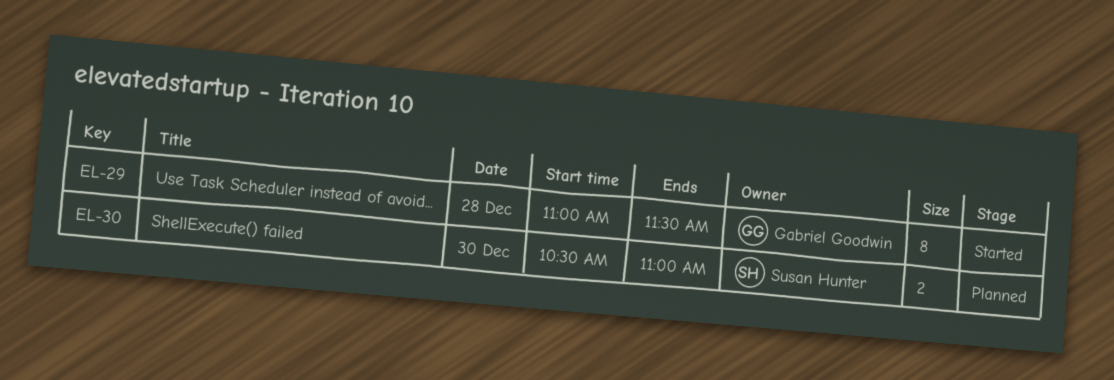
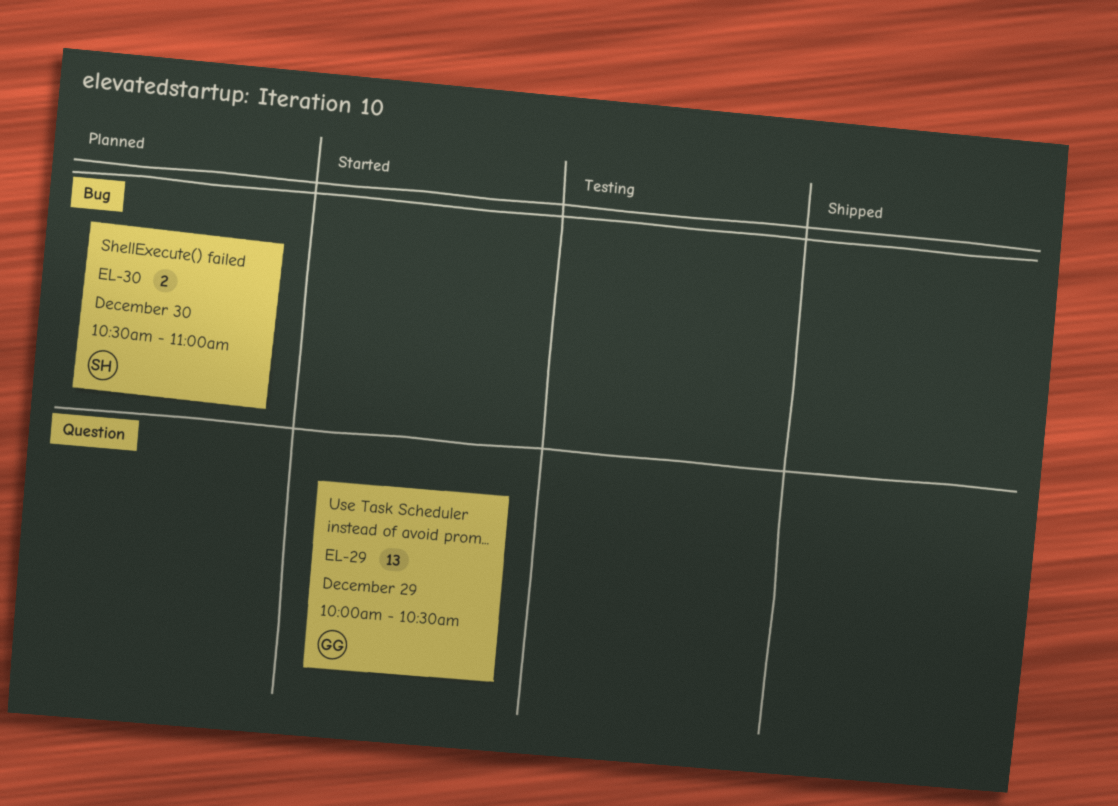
EL-29, estimate: 8 -> 13
EL-29, day: Dec 28 -> Dec 29
EL-29, begins: 11:00 -> 10:00
EL-29, ends: 11:30 -> 10:30

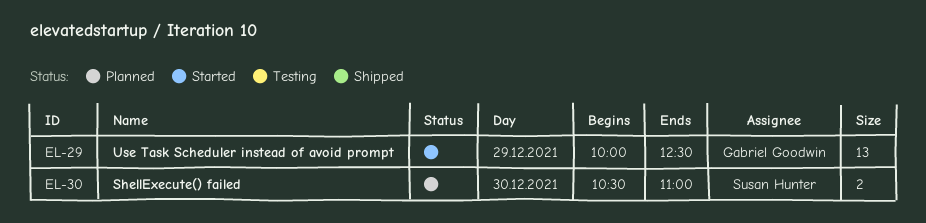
EL-29, ends: 10:30 -> 12:30

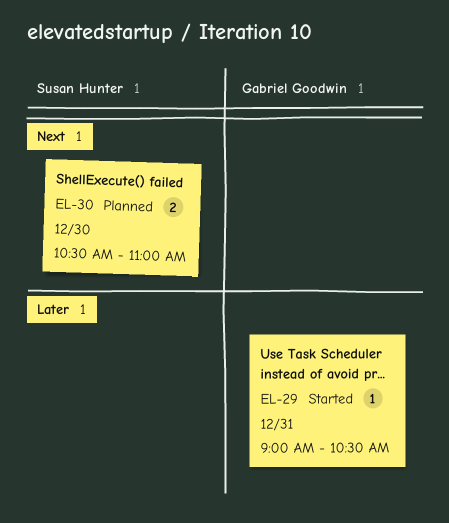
EL-29, estimate: 13 -> 1
EL-29, day: Dec 29 -> Dec 31
EL-29, begins: 10:00 -> 09:00
EL-29, ends: 12:30 -> 10:30

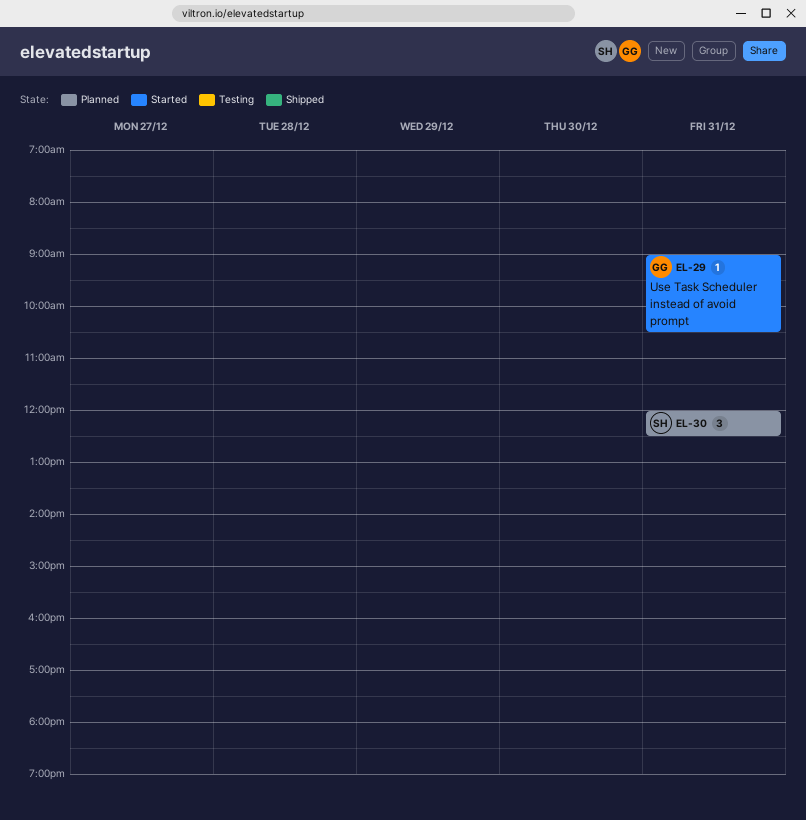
EL-30, estimate: 2 -> 3
EL-30, day: Dec 30 -> Dec 31
EL-30, begins: 10:30 -> 12:00
EL-30, ends: 11:00 -> 12:30

